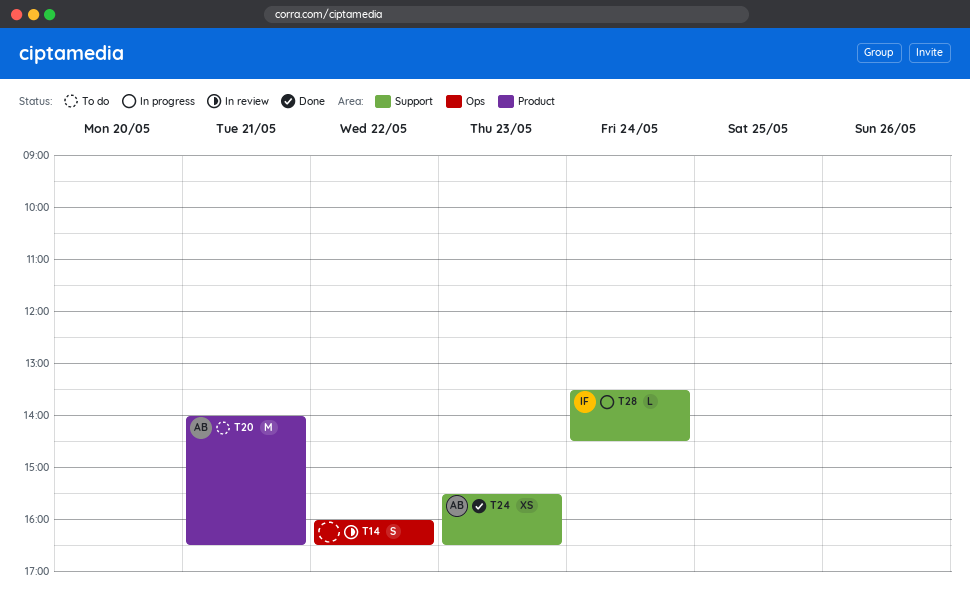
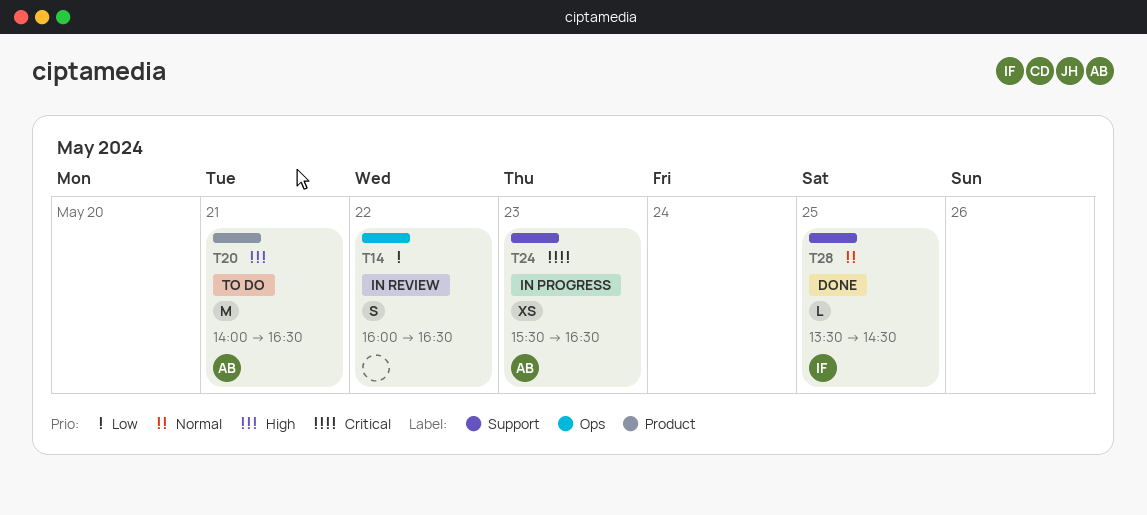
T24, status: Done -> In progress
T28, status: In progress -> Done
T28, day: May 24 -> May 25

